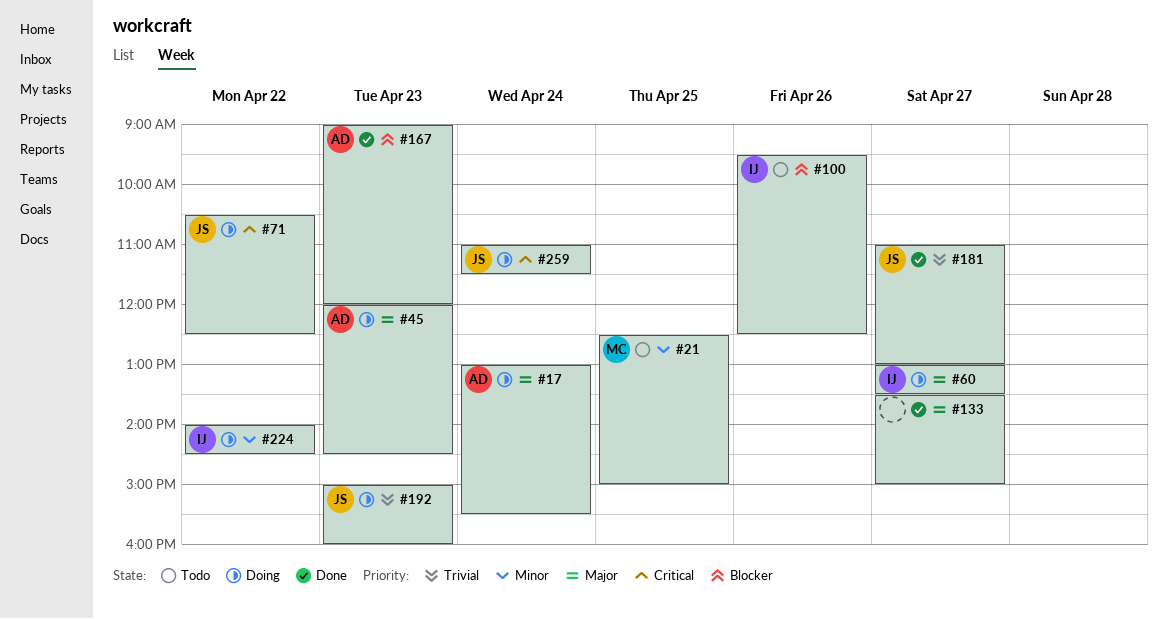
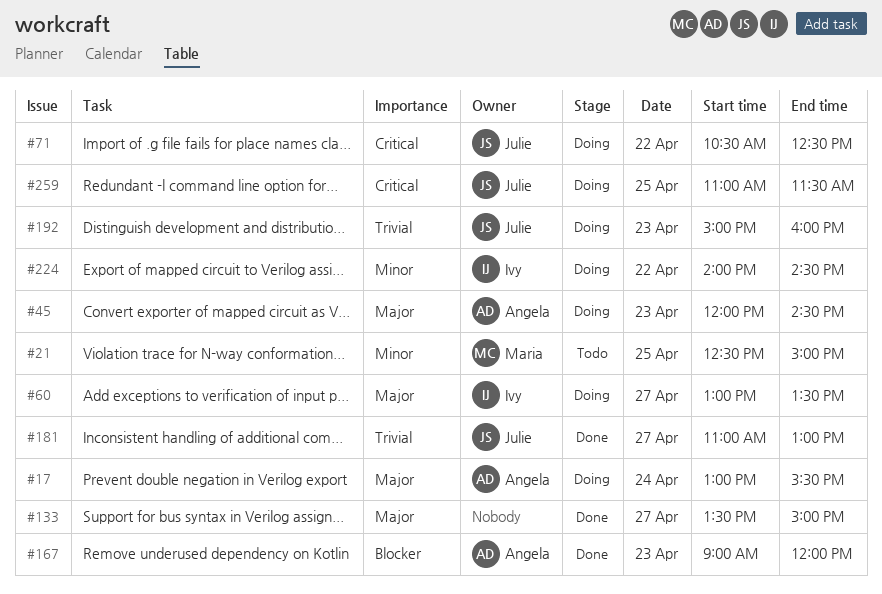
#100: present -> none
#259, day: Apr 24 -> Apr 25

